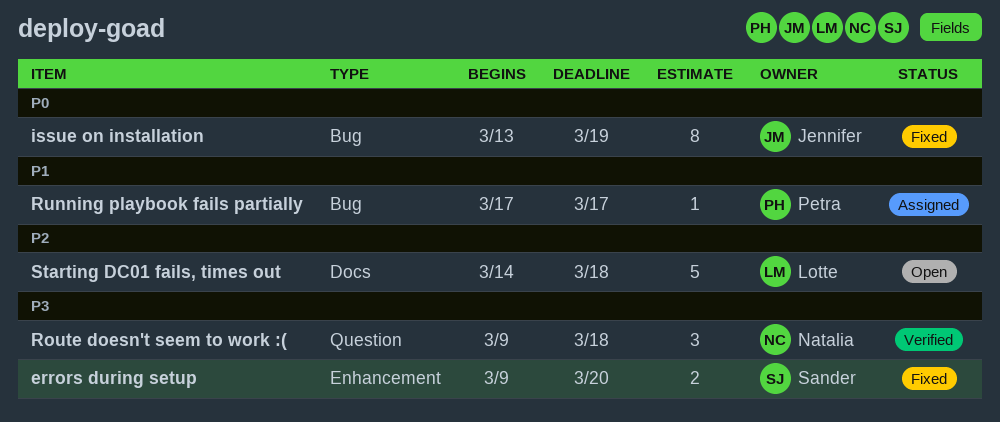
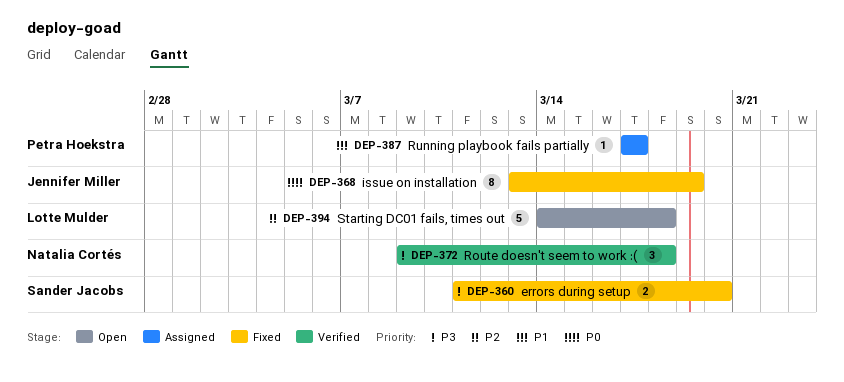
errors during setup, start: Mar 9 -> Mar 11

